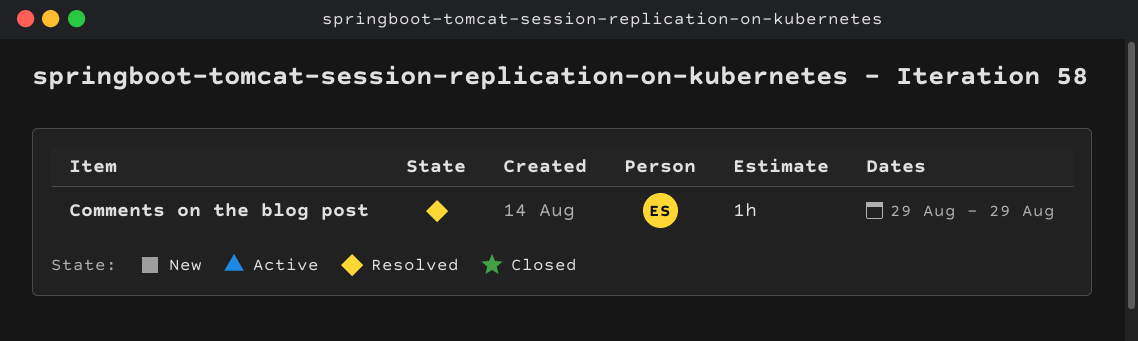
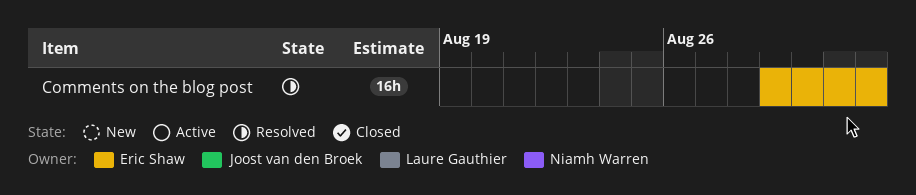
Comments on the blog post, estimate: 1h -> 16h
Comments on the blog post, due: Aug 29 -> Sep 1

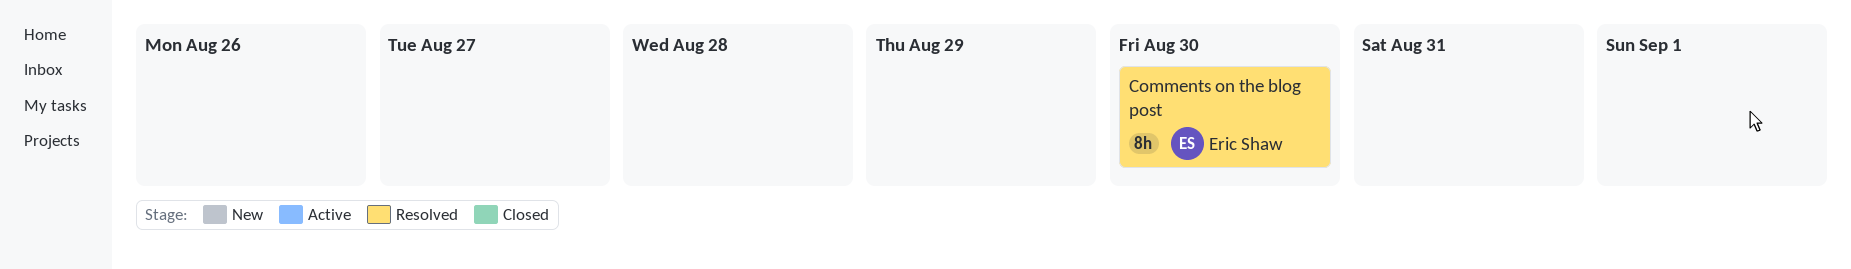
Comments on the blog post, estimate: 16h -> 8h
Comments on the blog post, due: Sep 1 -> Aug 30

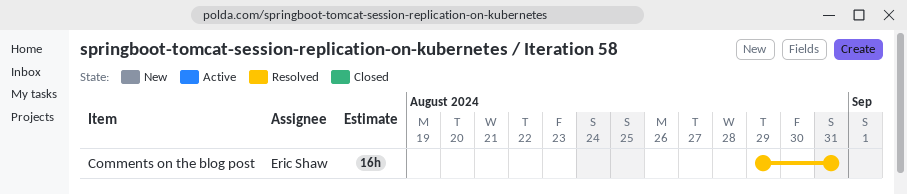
Comments on the blog post, estimate: 8h -> 16h
Comments on the blog post, due: Aug 30 -> Aug 31

